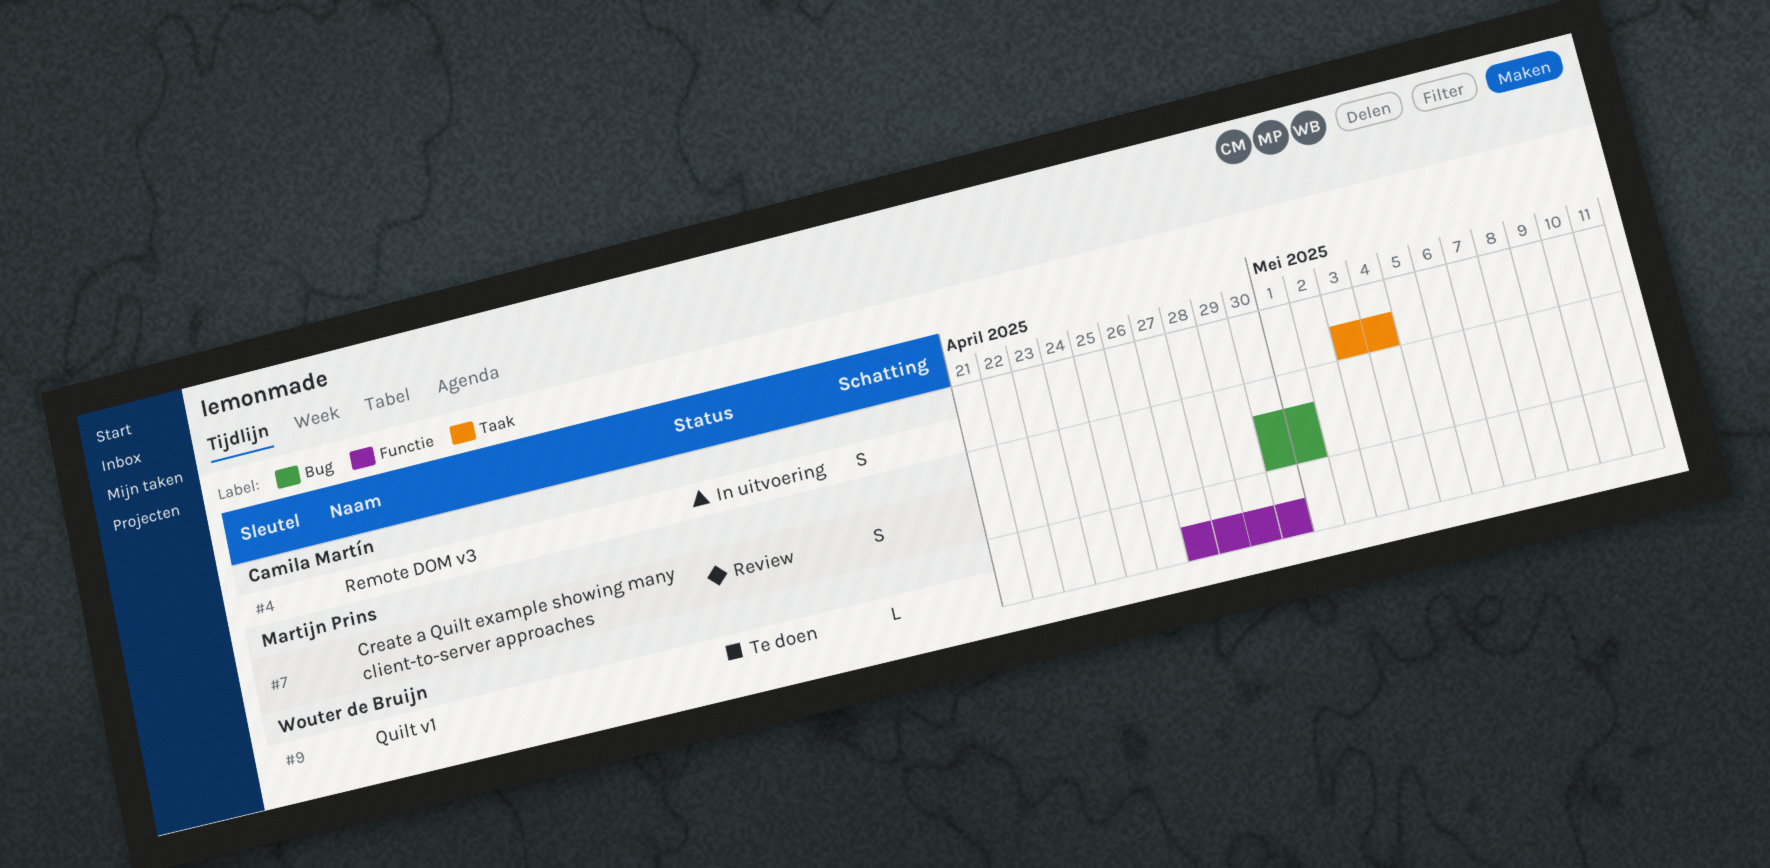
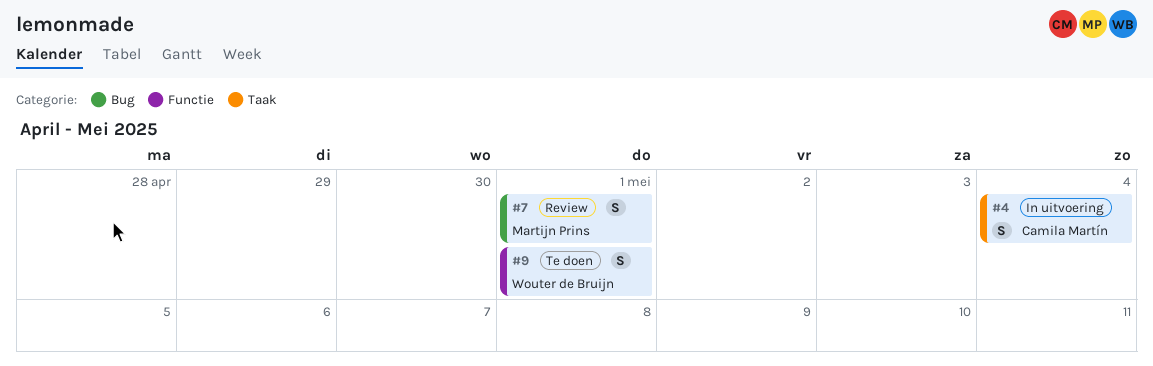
#9, estimate: L -> S
#9, due: Apr 30 -> May 1

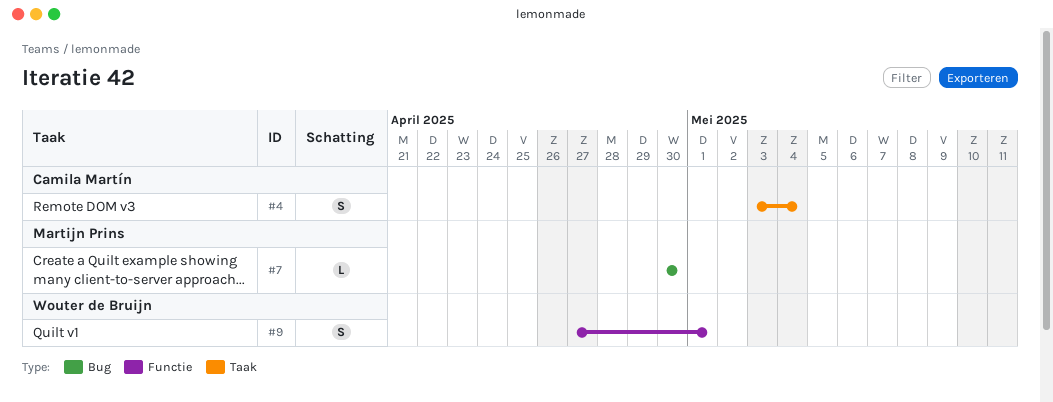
#7, estimate: S -> L
#7, due: May 1 -> Apr 30

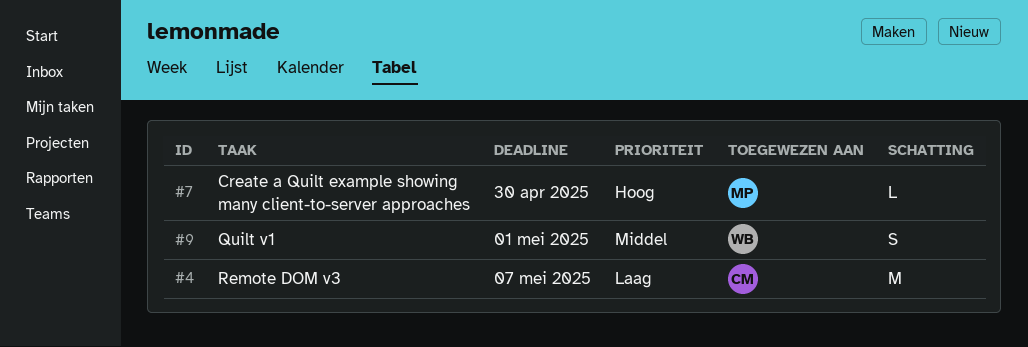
#4, estimate: S -> M
#4, due: May 4 -> May 7

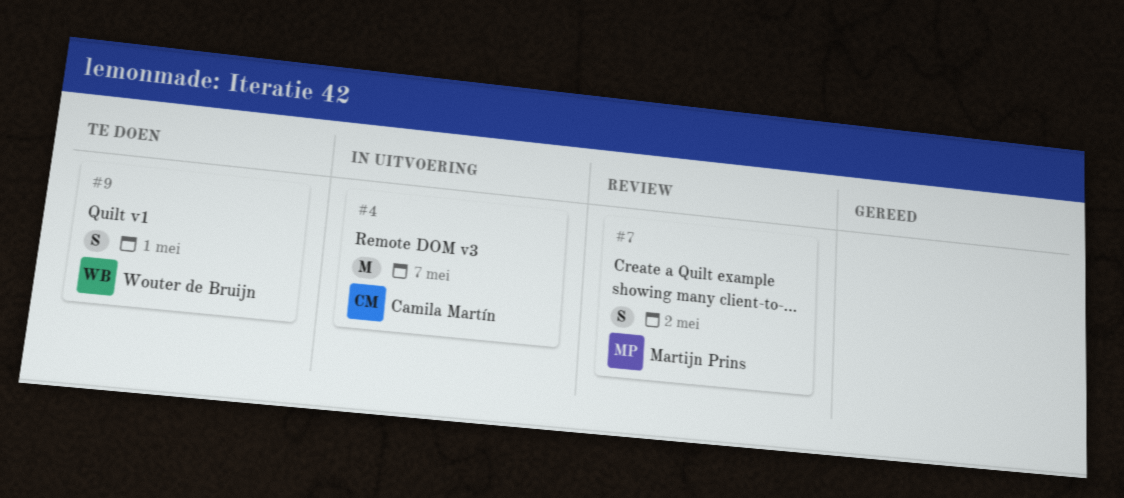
#7, estimate: L -> S
#7, due: Apr 30 -> May 2

